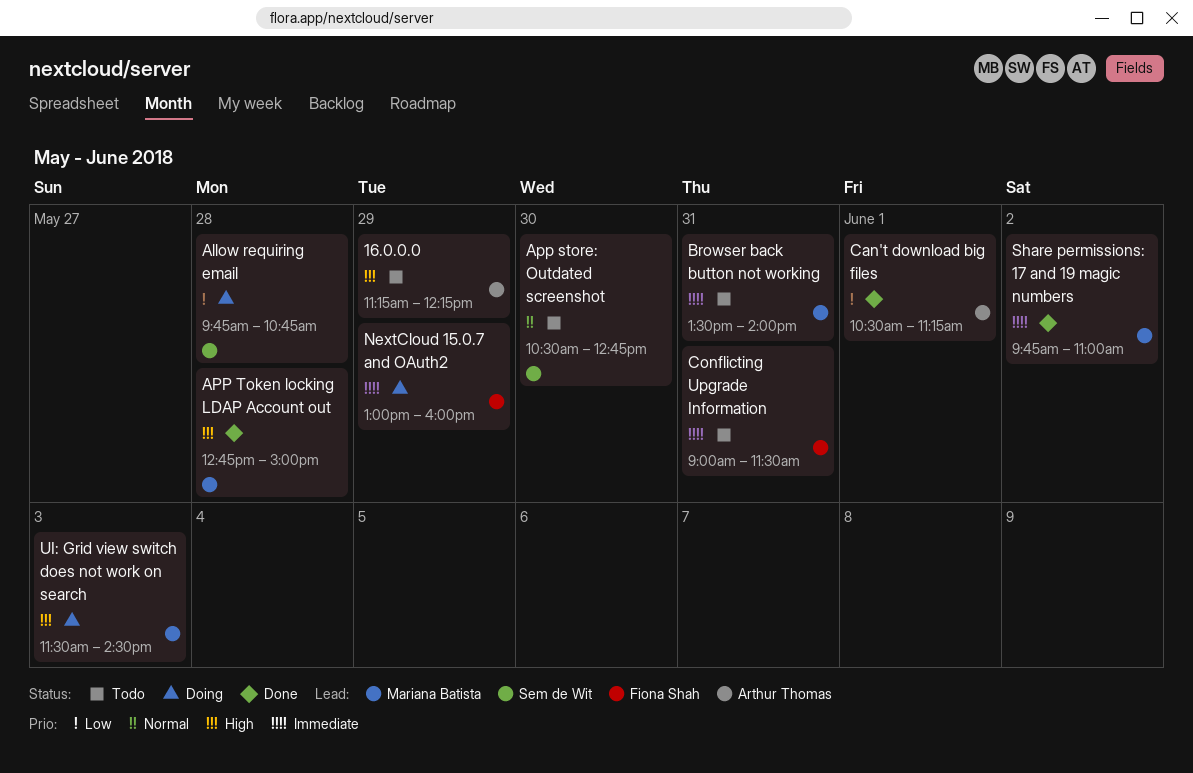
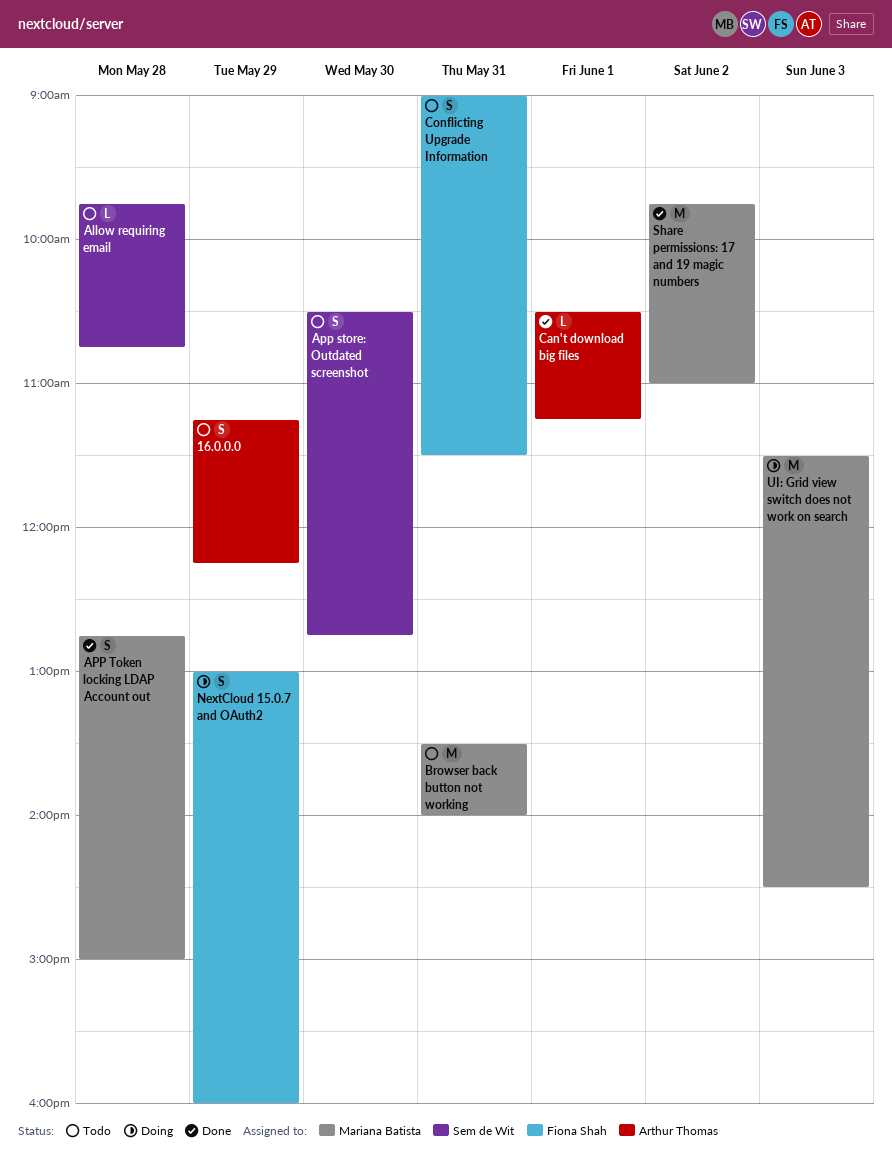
Allow requiring email, status: Doing -> Todo

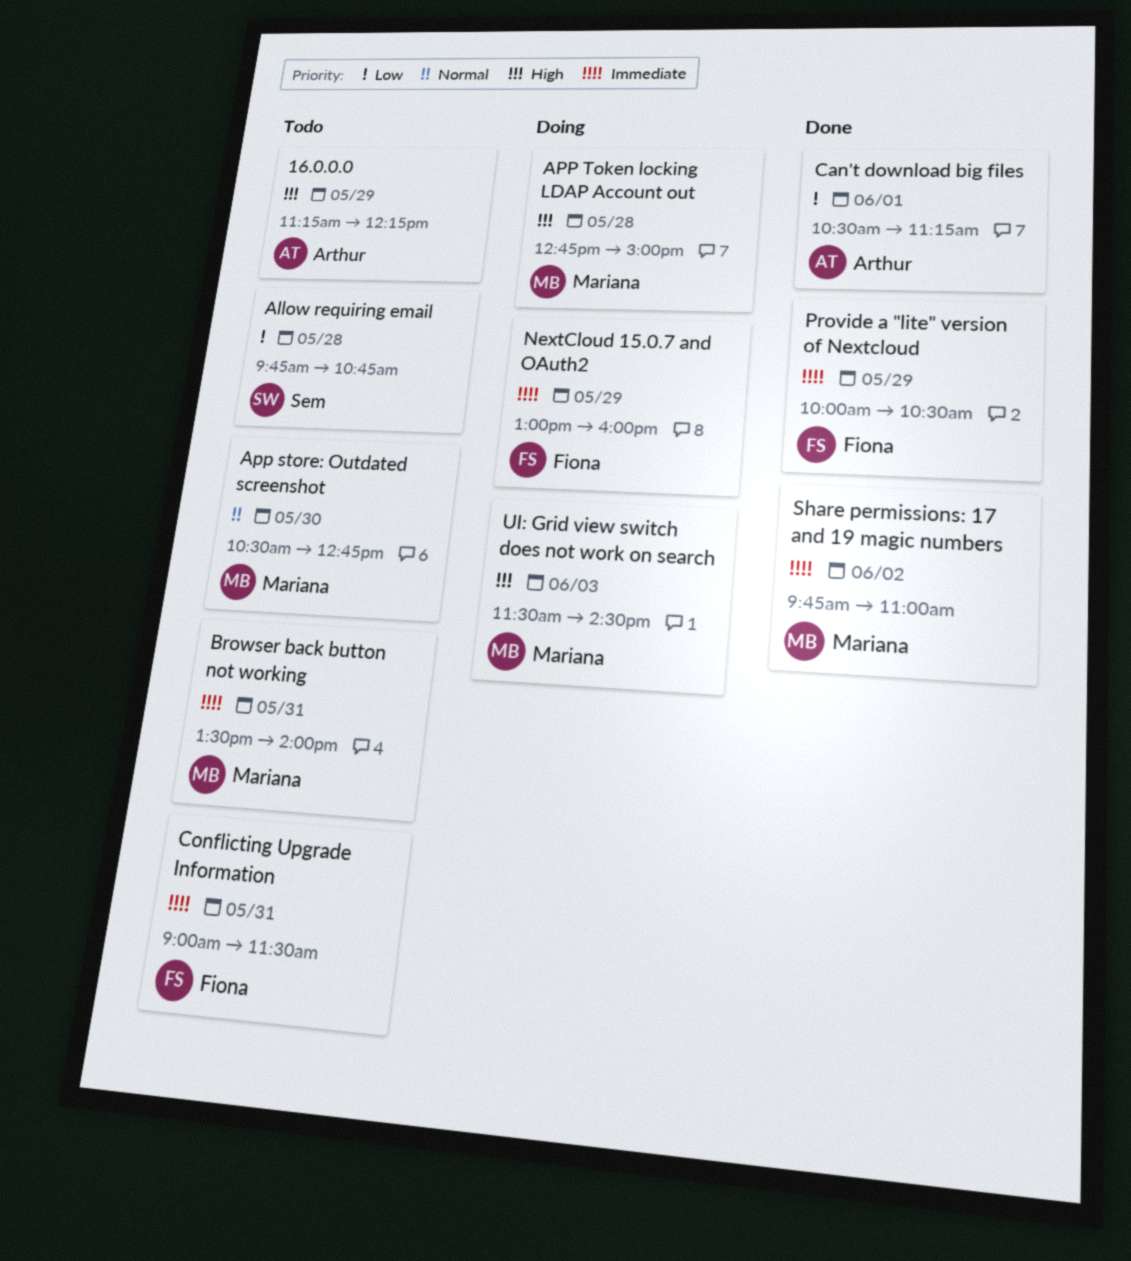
App store: Outdated screenshot, owner: Sem de Wit -> Mariana Batista
APP Token locking LDAP Account out, status: Done -> Doing
Provide a "lite" version of Nextcloud: none -> present

